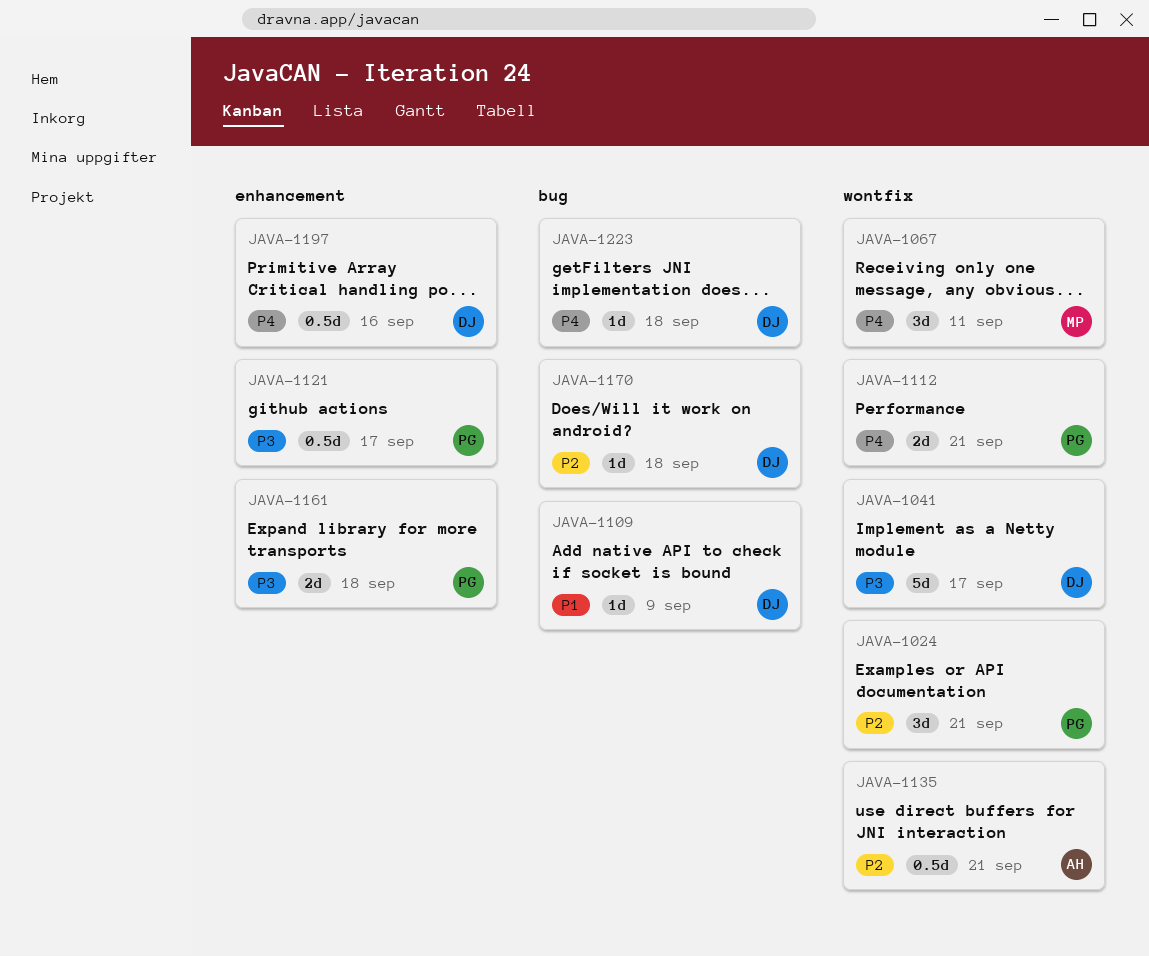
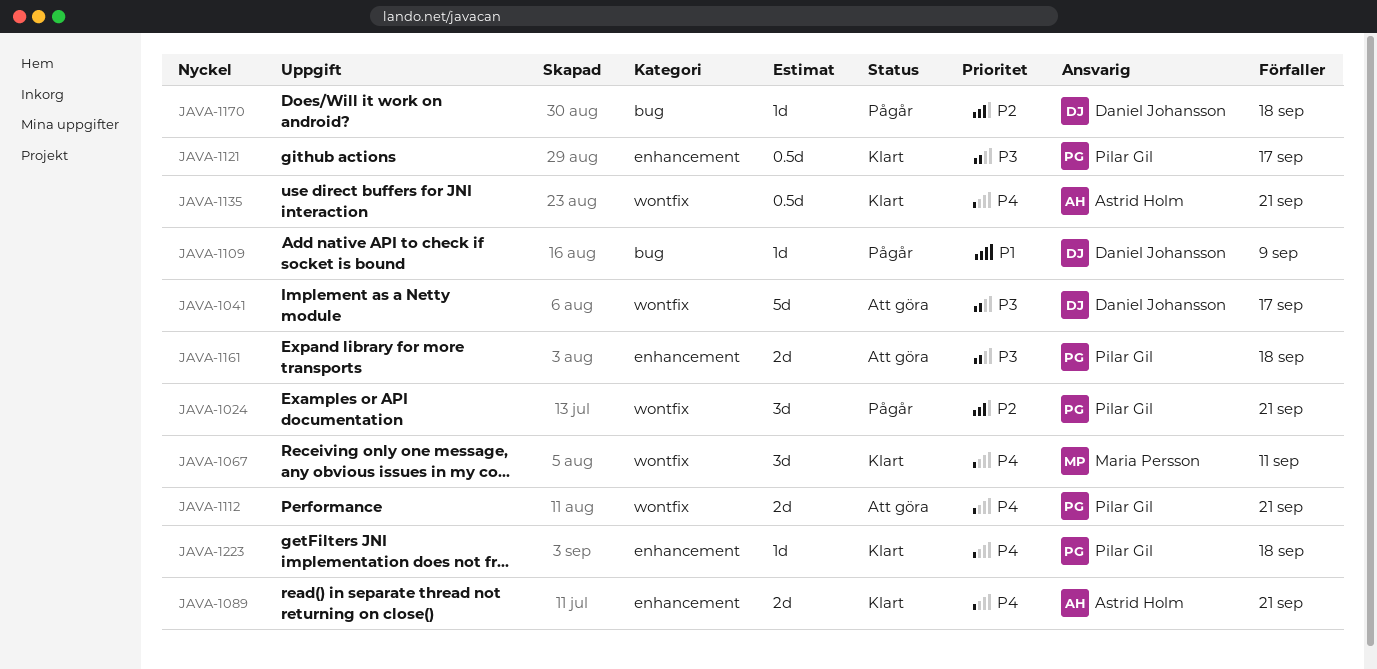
JAVA-1089: none -> present
JAVA-1135, priority: P2 -> P4
JAVA-1197: present -> none
JAVA-1223, owner: Daniel Johansson -> Pilar Gil
JAVA-1223, label: bug -> enhancement

